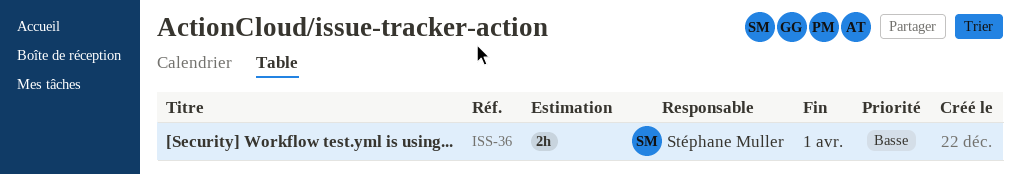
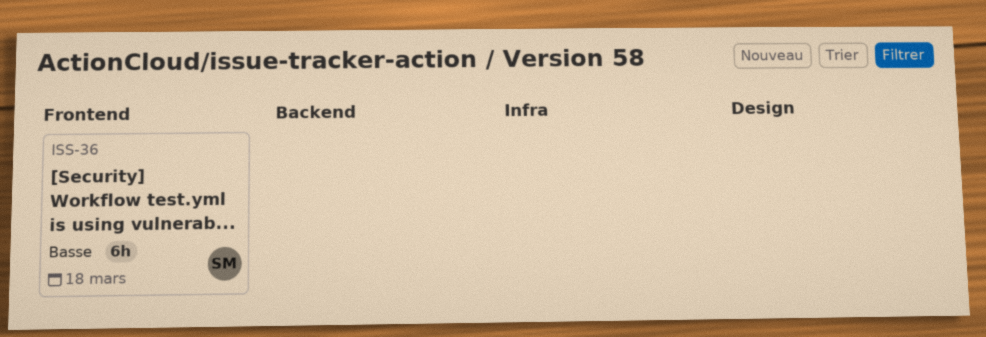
ISS-36, estimate: 2h -> 6h
ISS-36, due: Apr 1 -> Mar 18

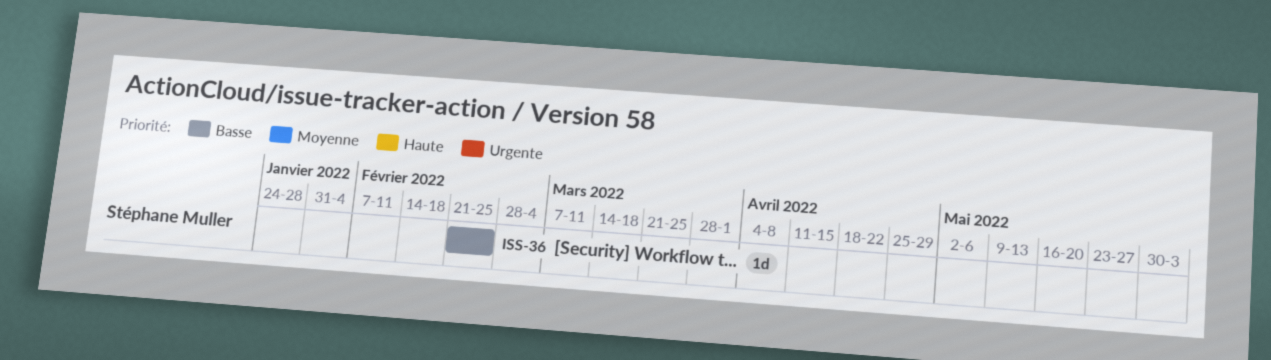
ISS-36, estimate: 6h -> 1d
ISS-36, due: Mar 18 -> Feb 25

